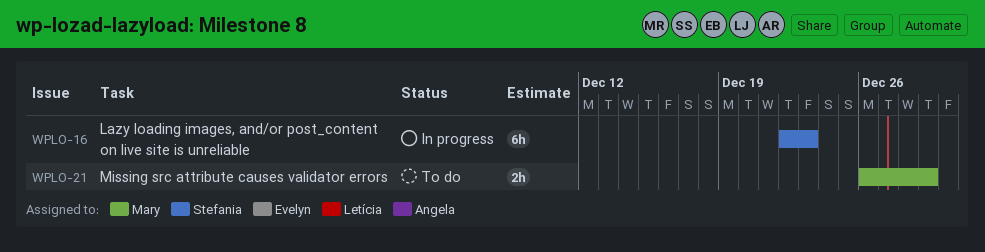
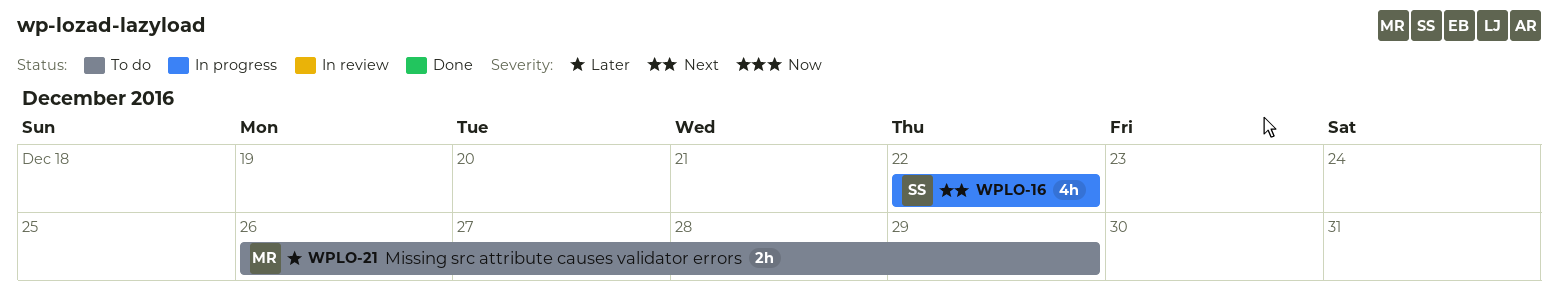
WPLO-16, estimate: 6h -> 4h
WPLO-16, due: Dec 23 -> Dec 22

